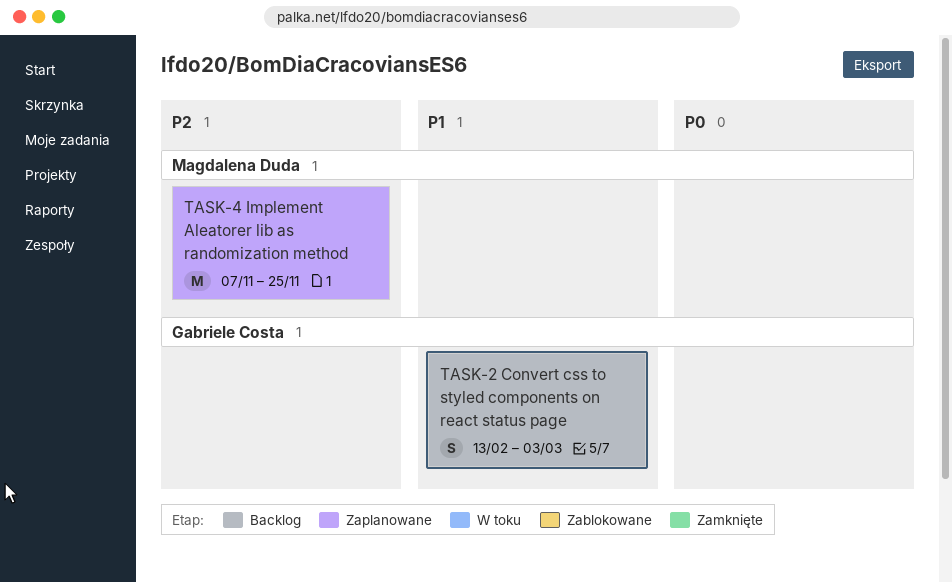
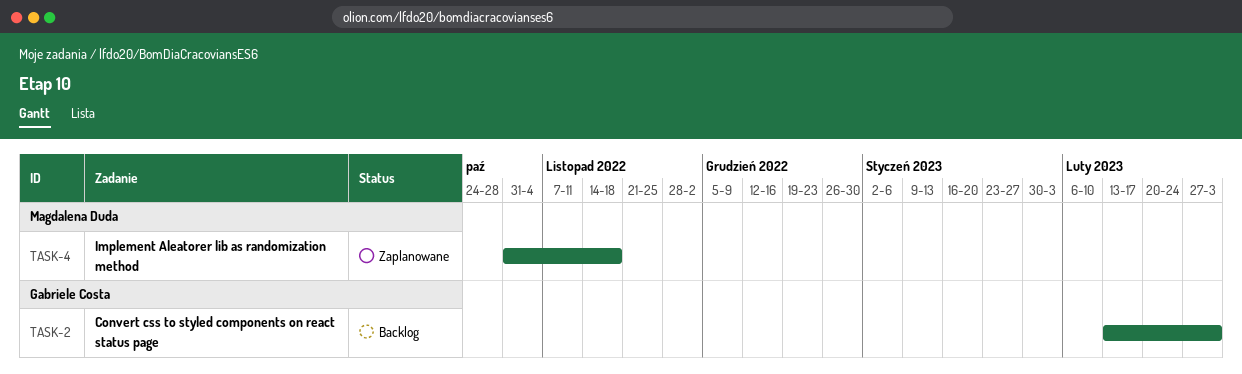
TASK-4, start: Nov 7 -> Oct 31
TASK-4, due: Nov 25 -> Nov 18

